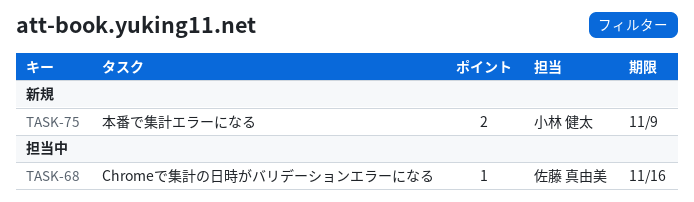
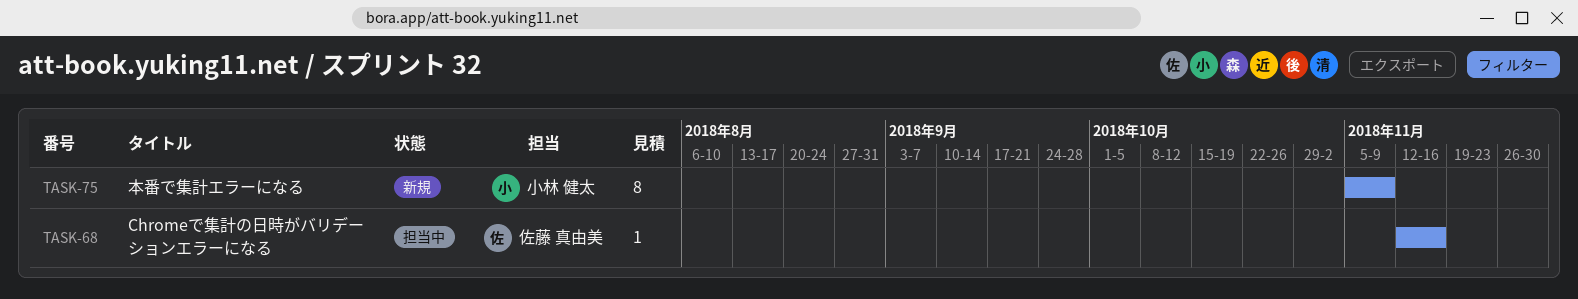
TASK-75, estimate: 2 -> 8

